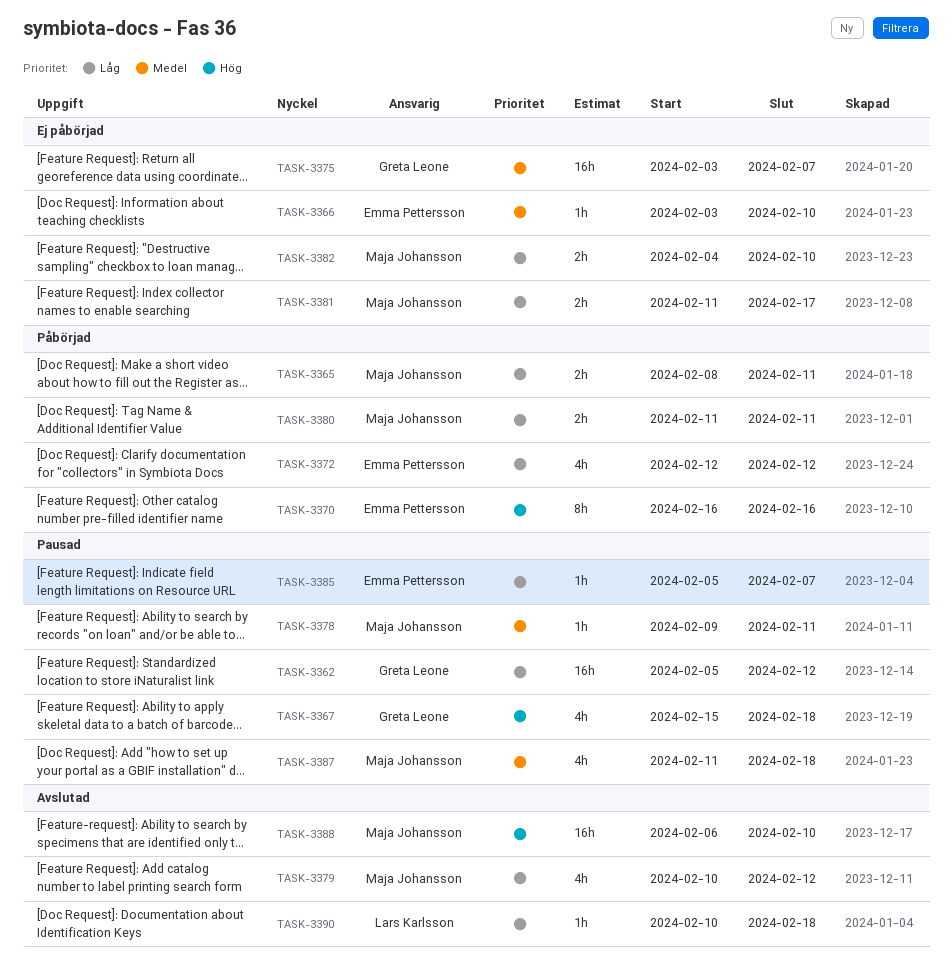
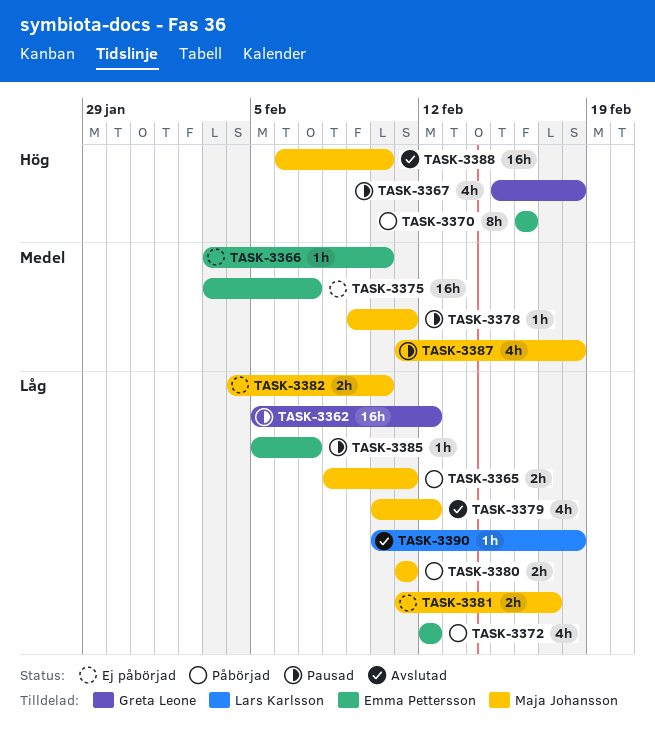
TASK-3375, owner: Greta Leone -> Emma Pettersson

